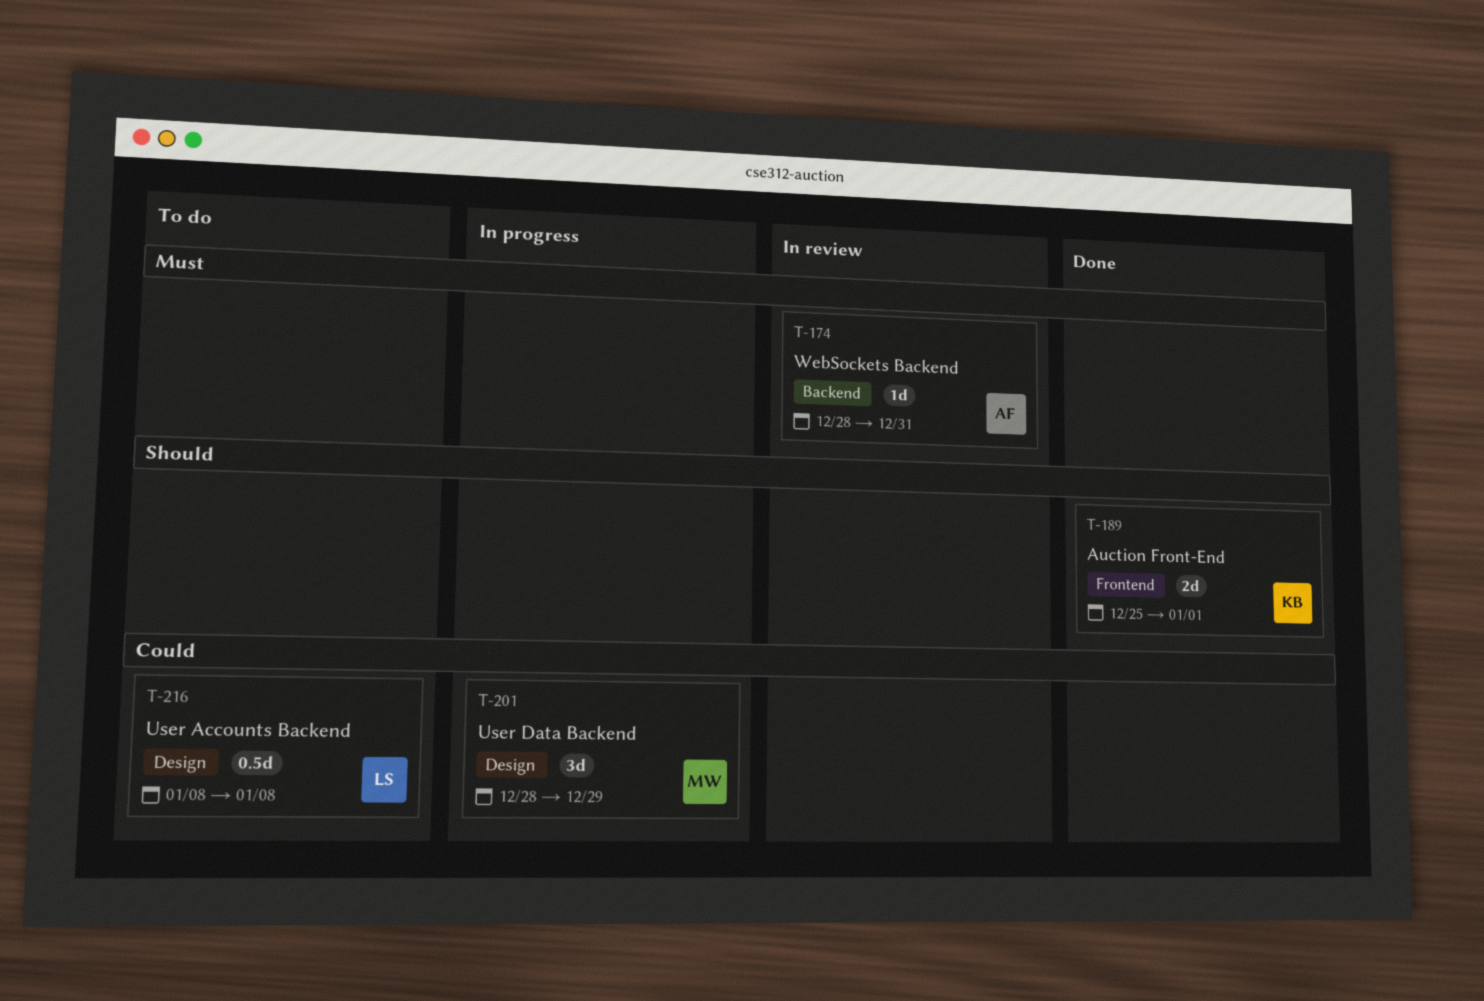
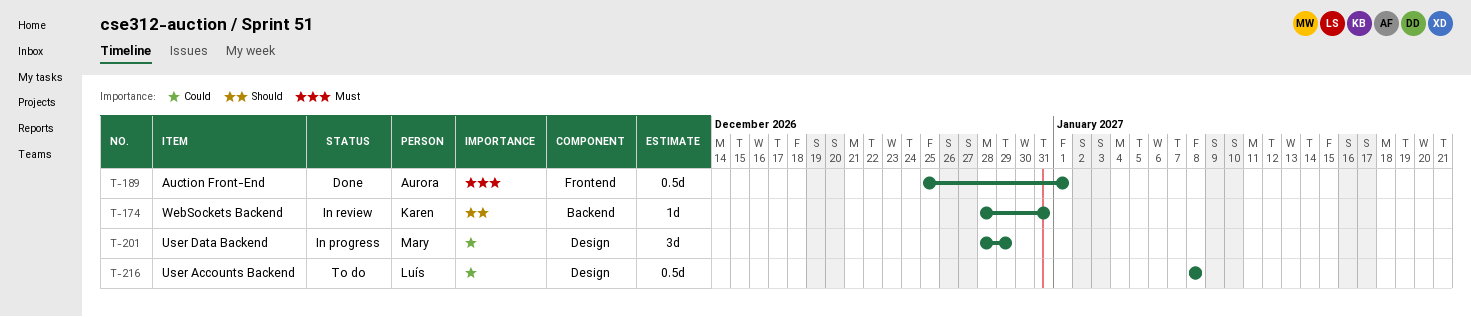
T-174, owner: Aurora -> Karen
T-174, priority: Must -> Should
T-189, owner: Karen -> Aurora
T-189, priority: Should -> Must
T-189, estimate: 2d -> 0.5d

